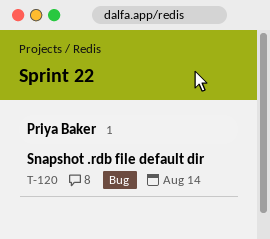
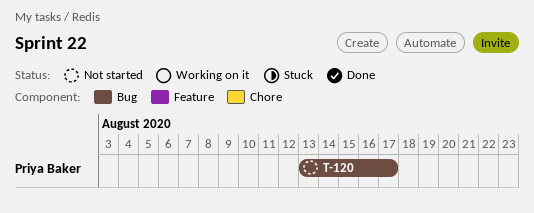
T-120, due: Aug 14 -> Aug 17

